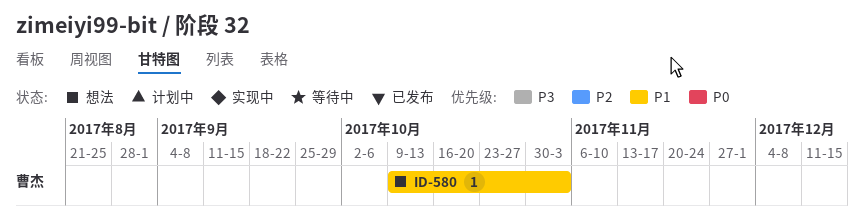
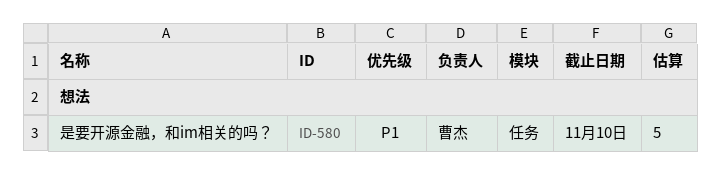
ID-580, estimate: 1 -> 5
ID-580, due: Nov 3 -> Nov 10

